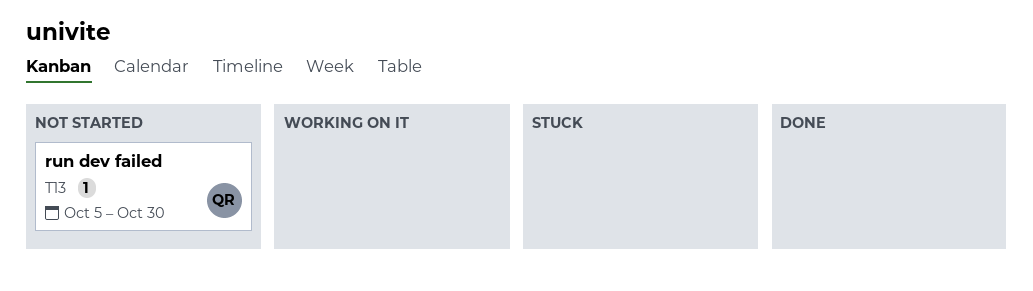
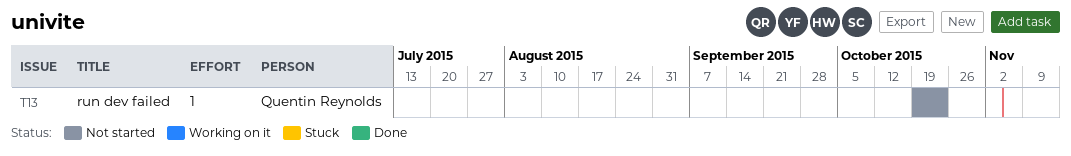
T13, start: Oct 5 -> Oct 19
T13, due: Oct 30 -> Oct 23

